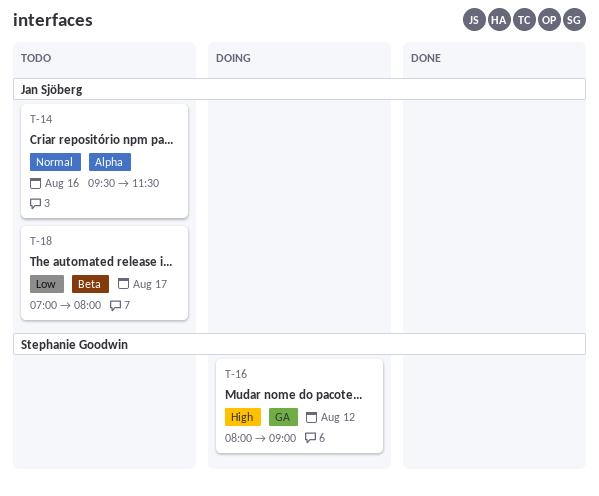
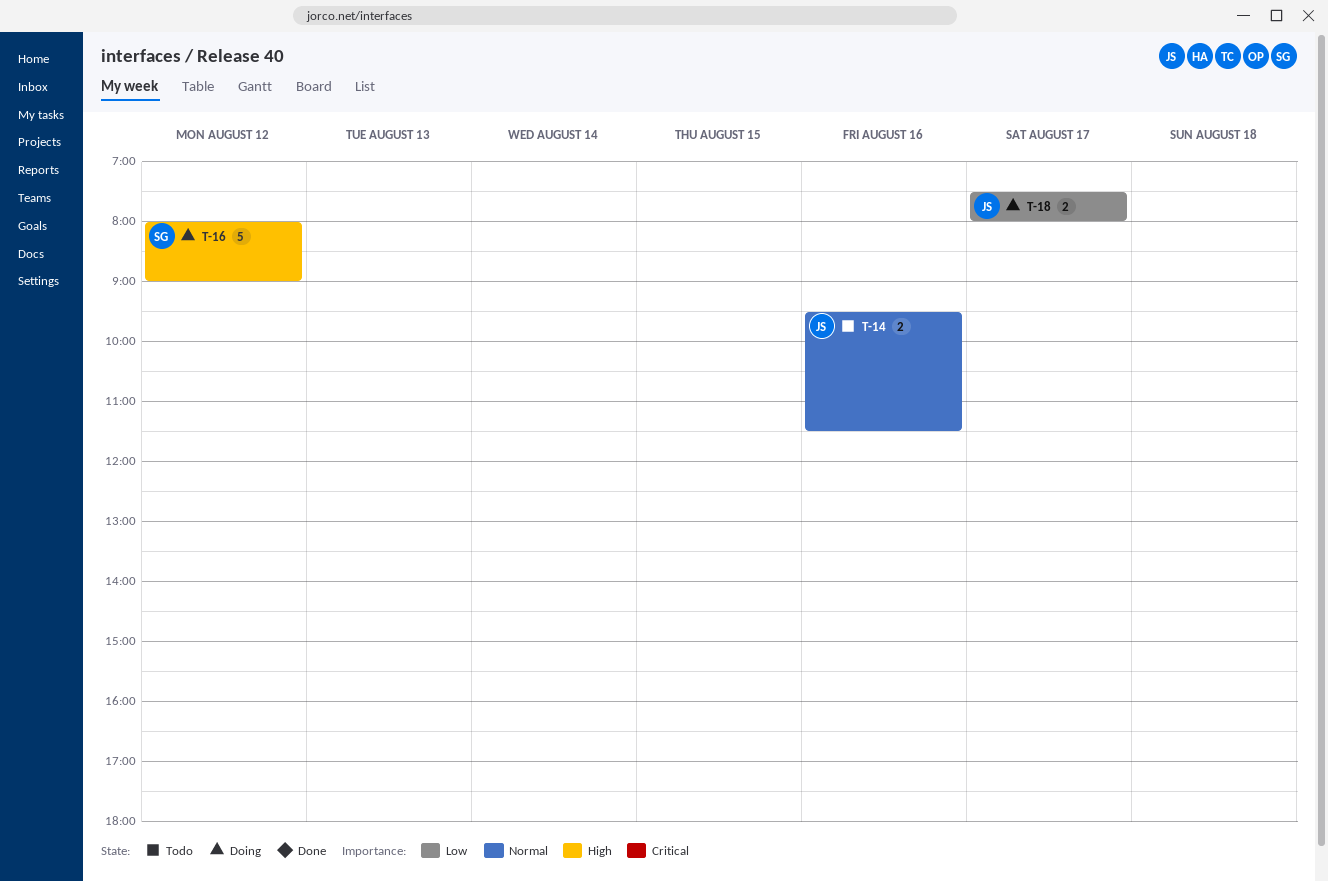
T-18, status: Todo -> Doing
T-18, begins: 07:00 -> 07:30

